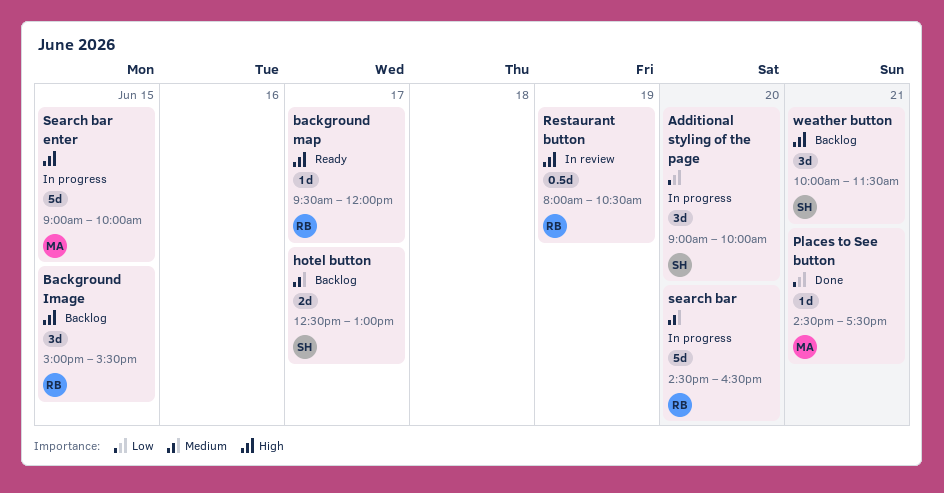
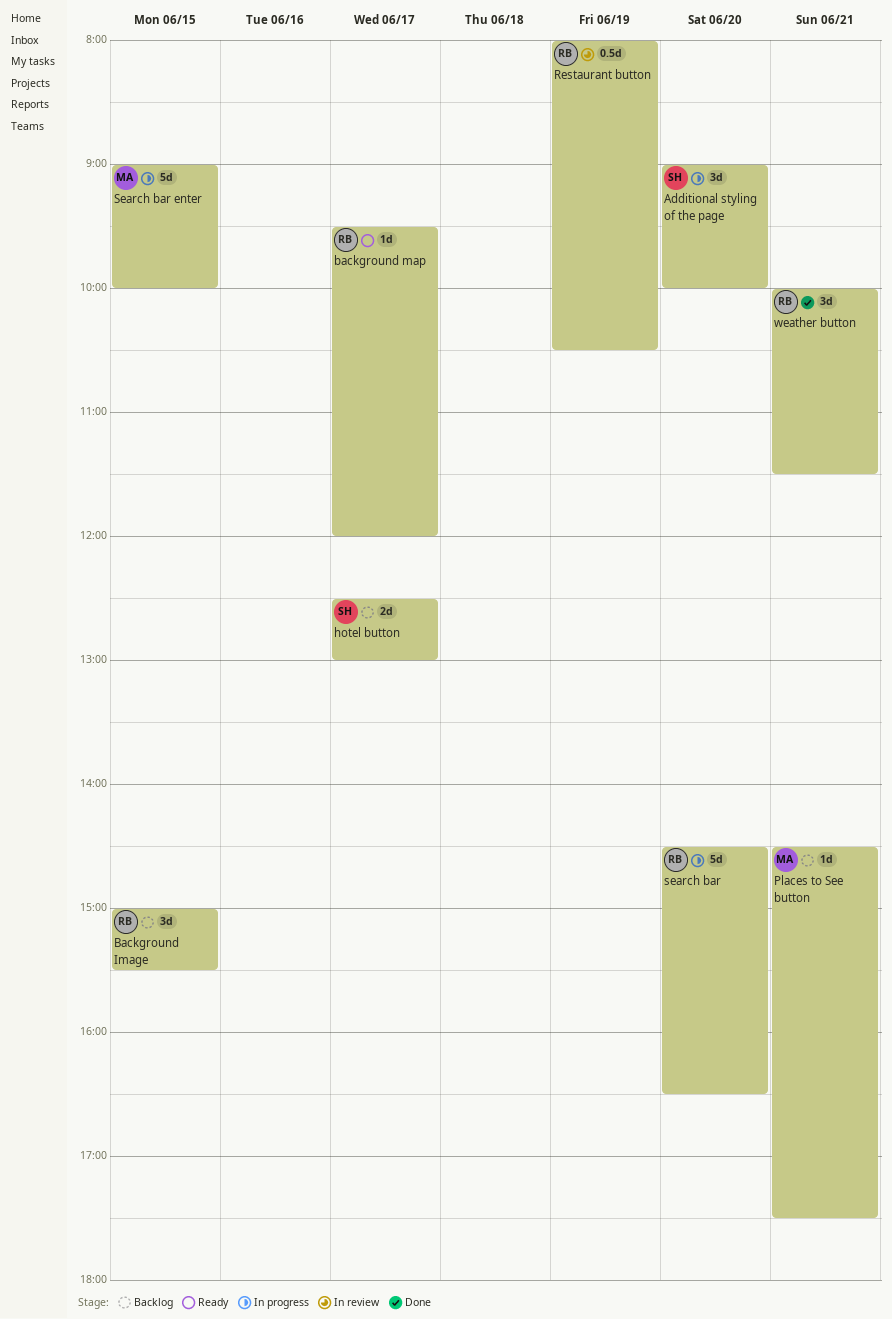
Places to See button, status: Done -> Backlog
weather button, status: Backlog -> Done
weather button, owner: SH -> RB

